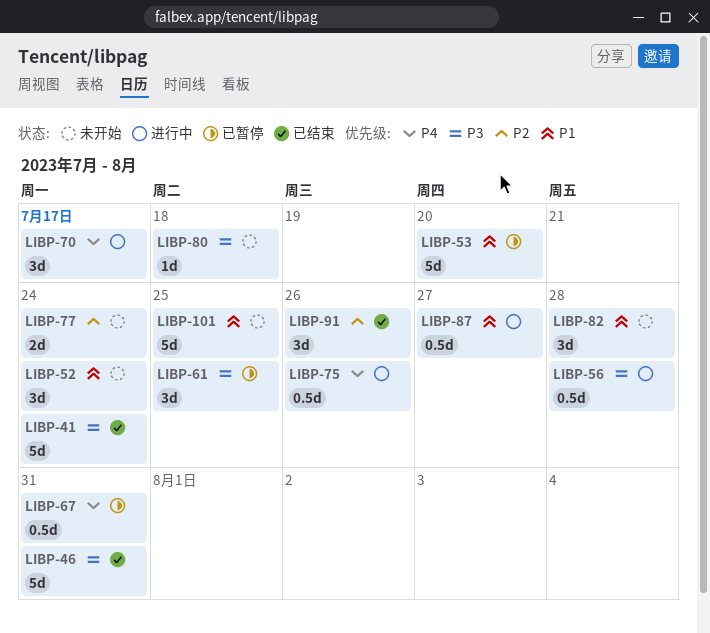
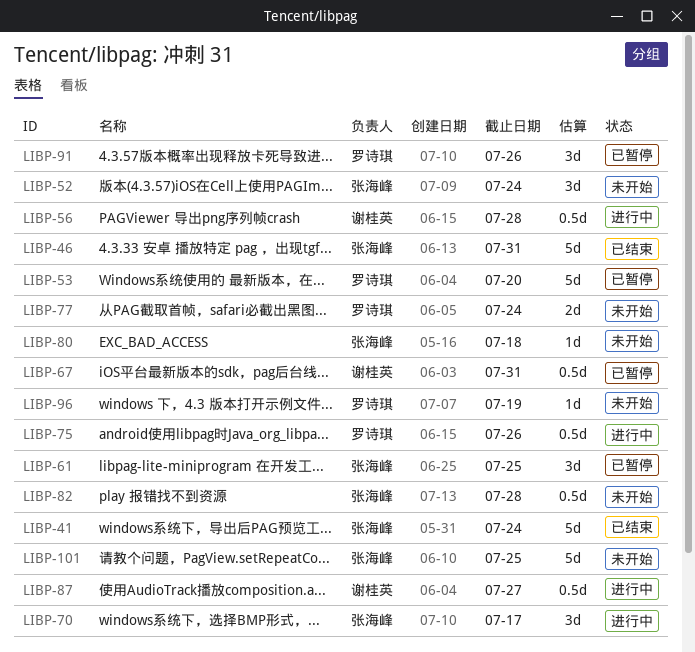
LIBP-82, estimate: 3d -> 0.5d
LIBP-91, status: 已结束 -> 已暂停
LIBP-96: none -> present

